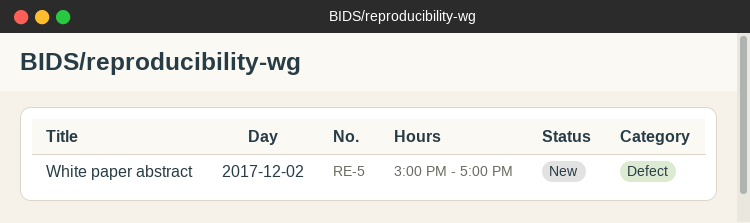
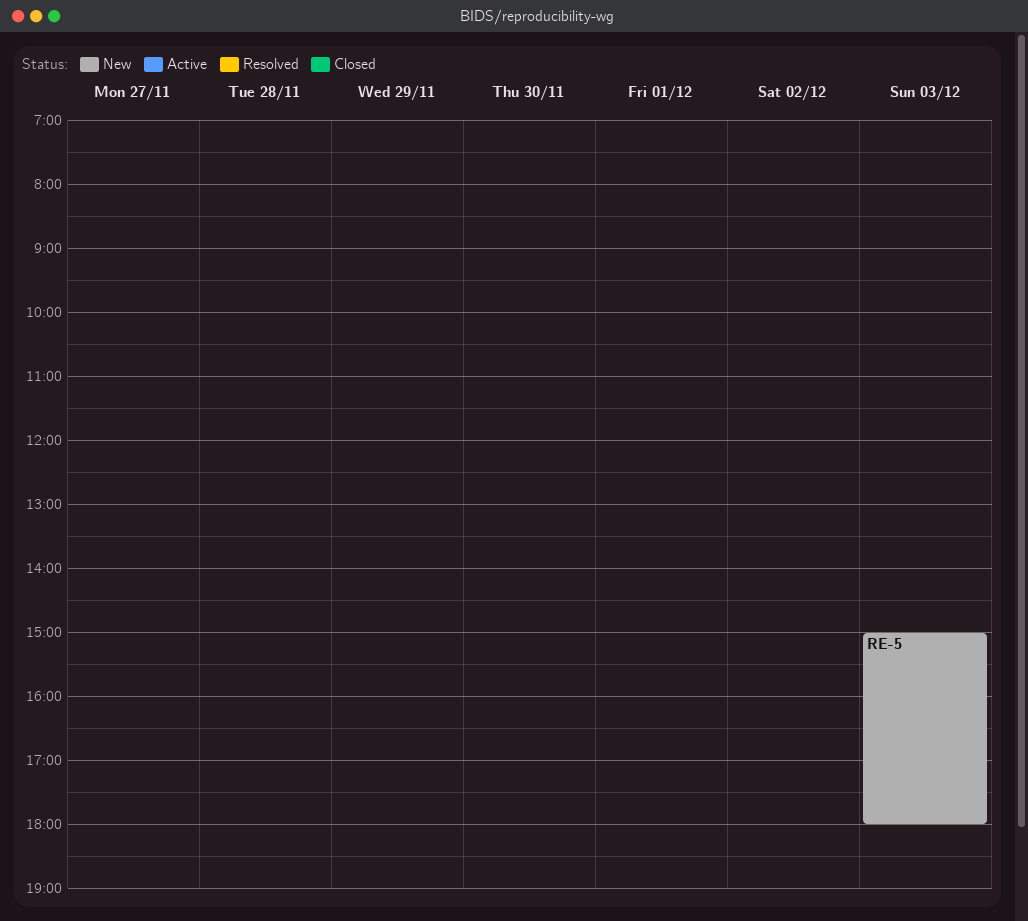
RE-5, day: Dec 2 -> Dec 3
RE-5, ends: 17:00 -> 18:00

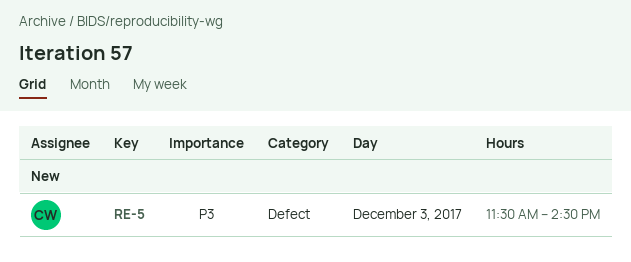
RE-5, begins: 15:00 -> 11:30
RE-5, ends: 18:00 -> 14:30

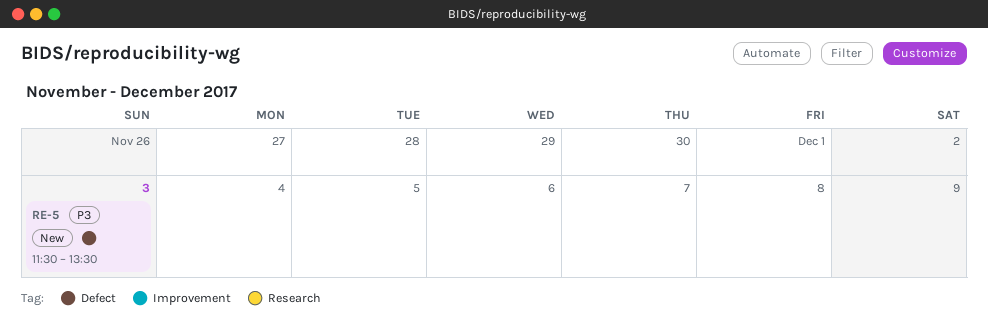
RE-5, ends: 14:30 -> 13:30

